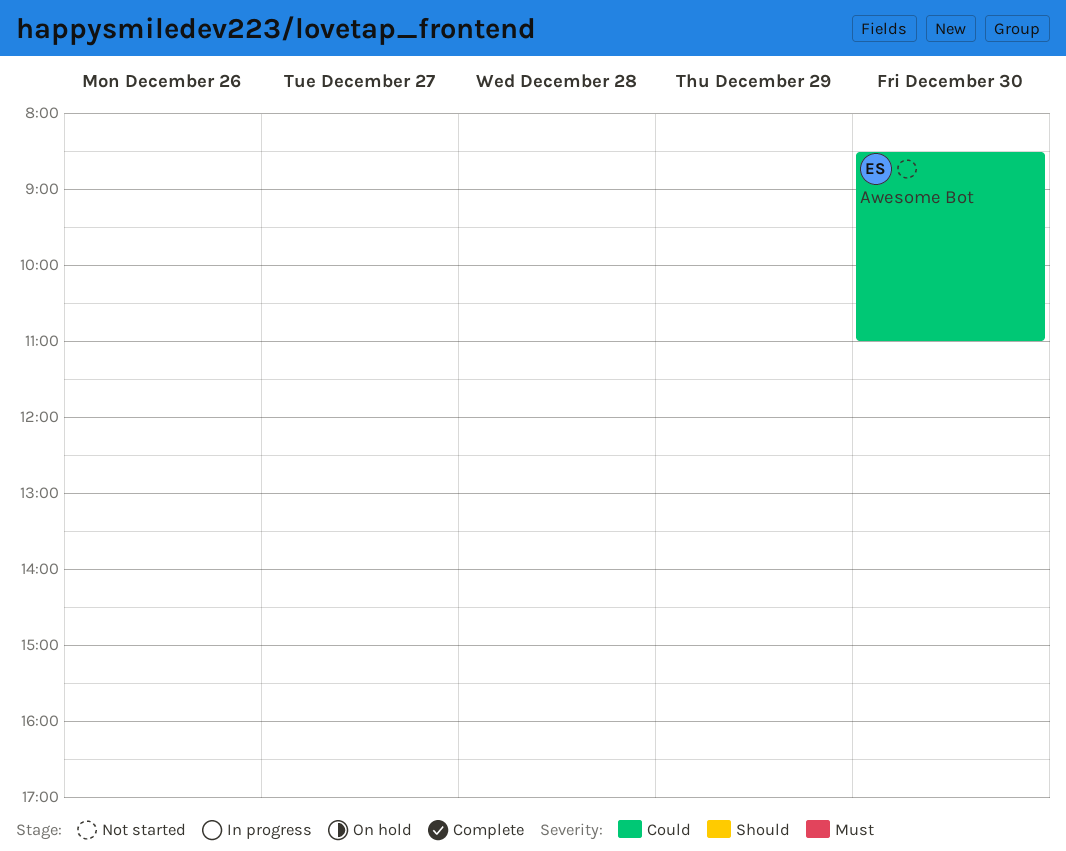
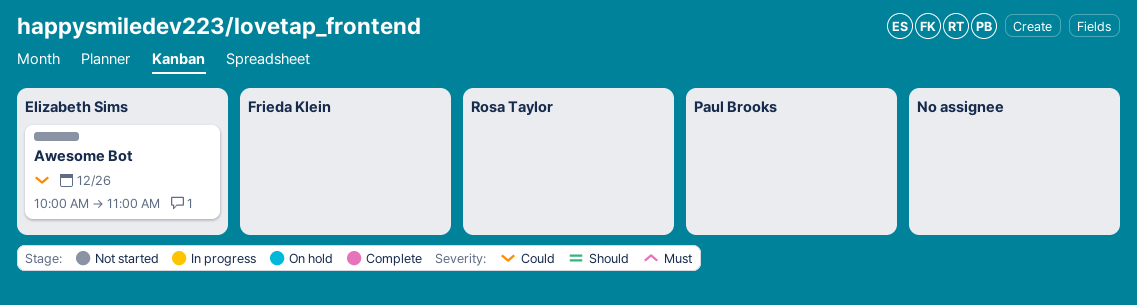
Awesome Bot, day: Dec 30 -> Dec 26
Awesome Bot, begins: 08:30 -> 10:00

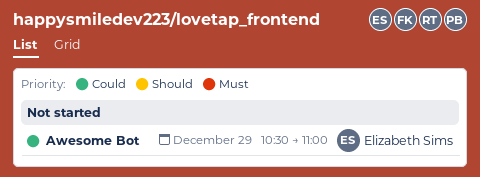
Awesome Bot, day: Dec 26 -> Dec 29
Awesome Bot, begins: 10:00 -> 10:30

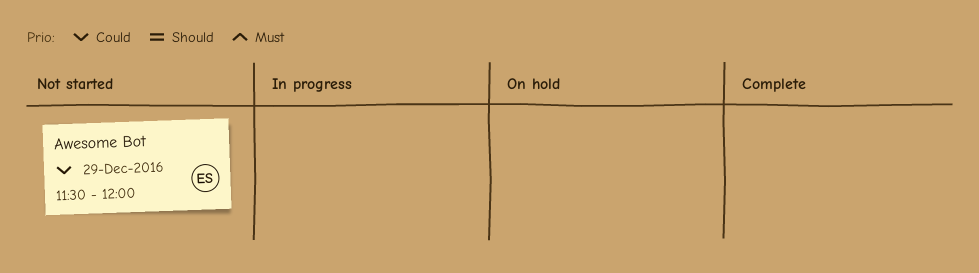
Awesome Bot, begins: 10:30 -> 11:30
Awesome Bot, ends: 11:00 -> 12:00

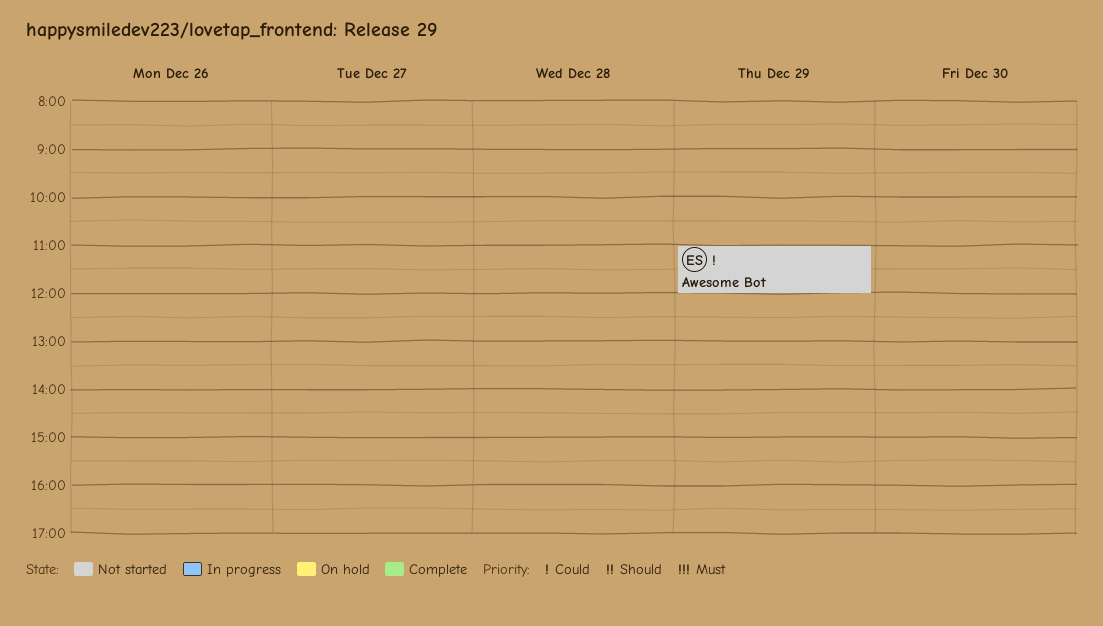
Awesome Bot, begins: 11:30 -> 11:00

